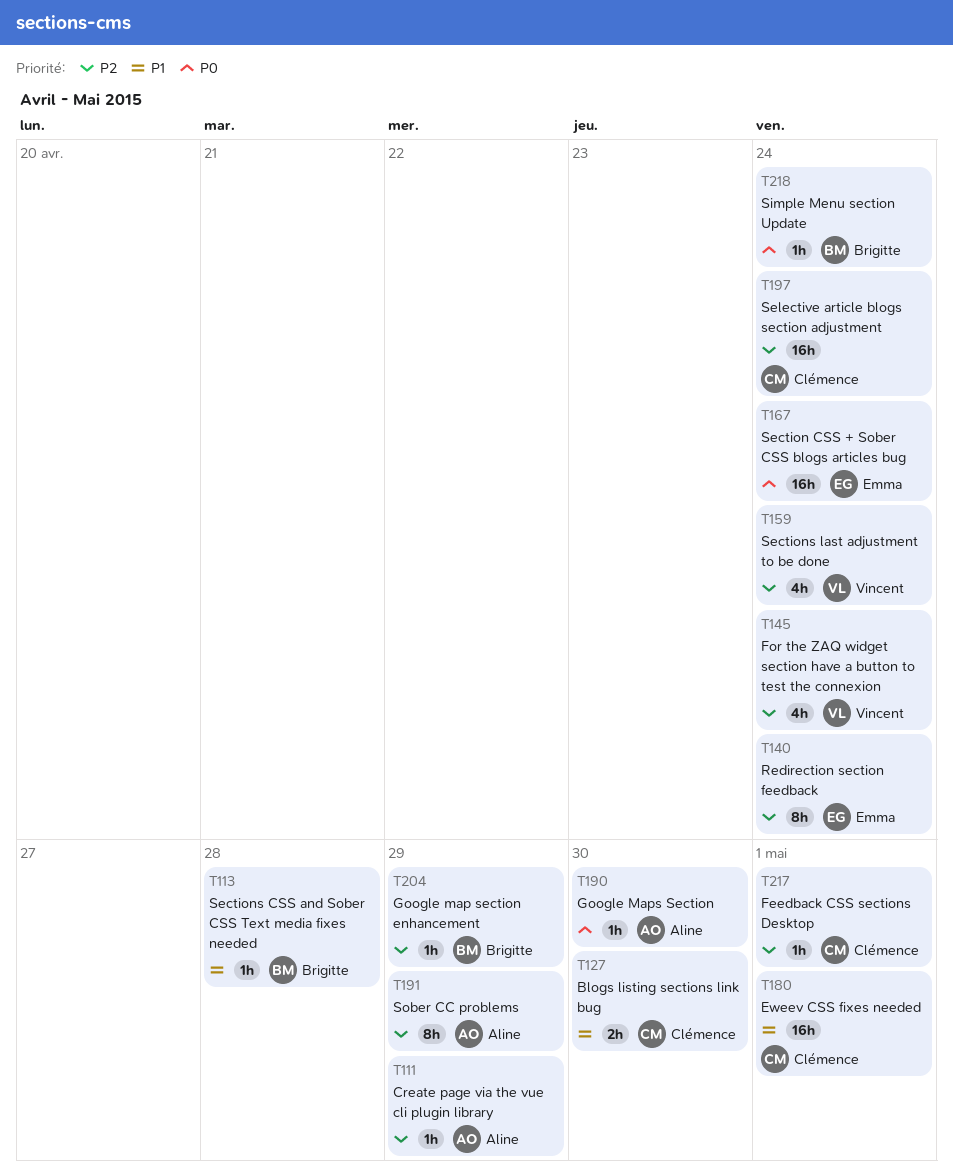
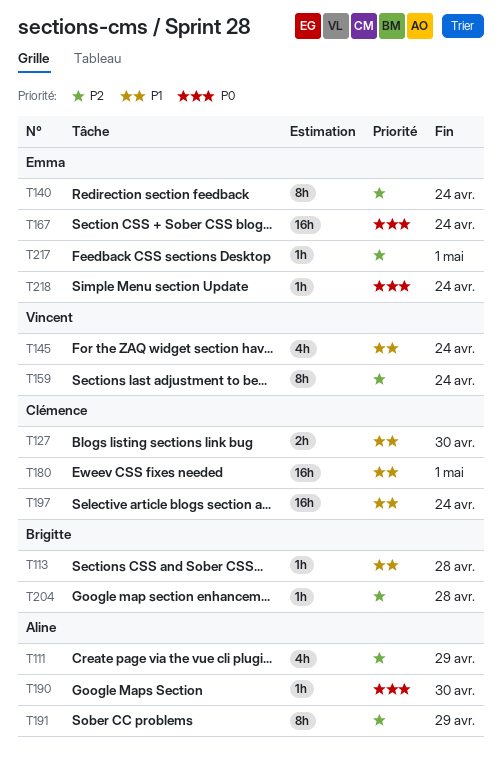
T111, estimate: 1h -> 4h
T145, priority: P2 -> P1
T159, estimate: 4h -> 8h
T197, priority: P2 -> P1
T204, due: Apr 29 -> Apr 28
T217, owner: Clémence -> Emma
T218, owner: Brigitte -> Emma

